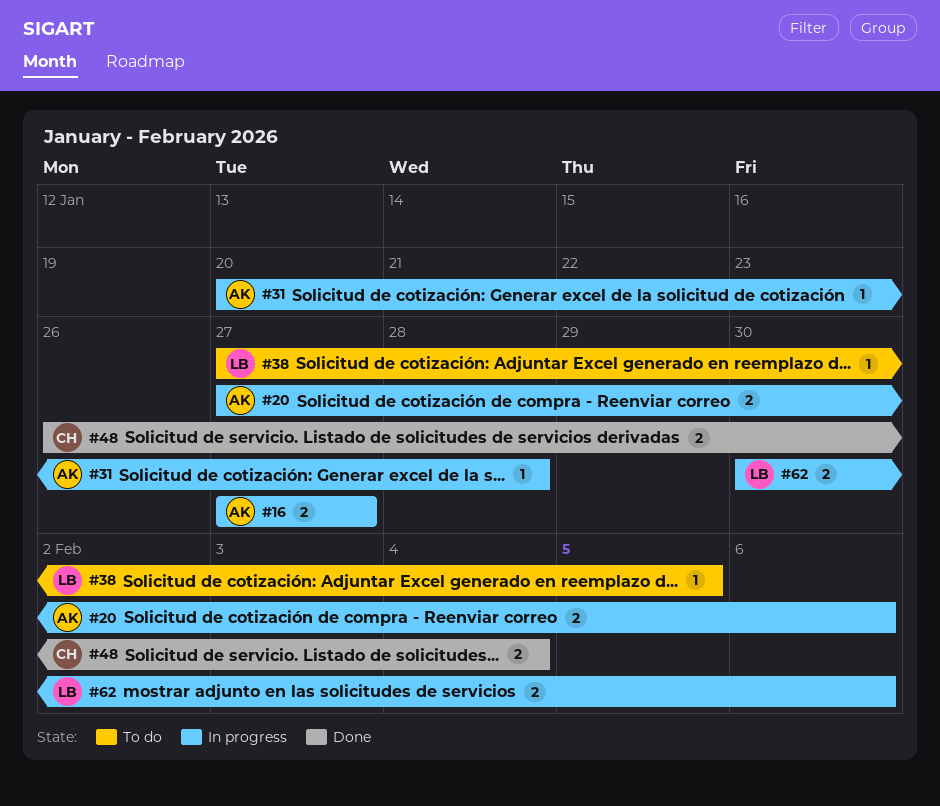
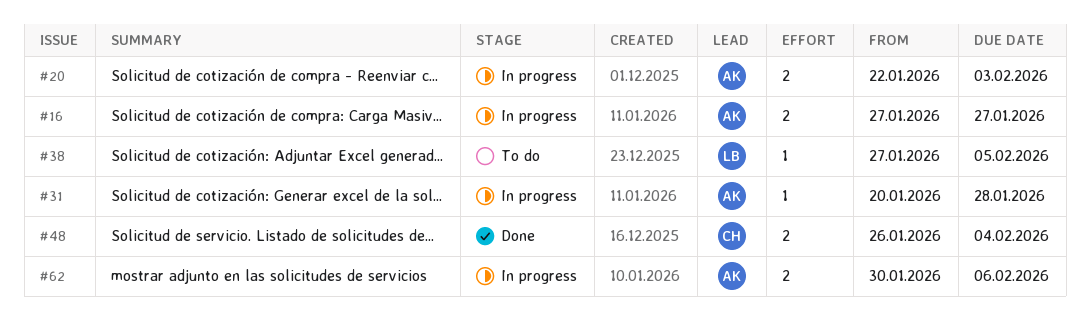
#20, start: Jan 27 -> Jan 22
#20, due: Feb 6 -> Feb 3
#62, owner: LB -> AK

